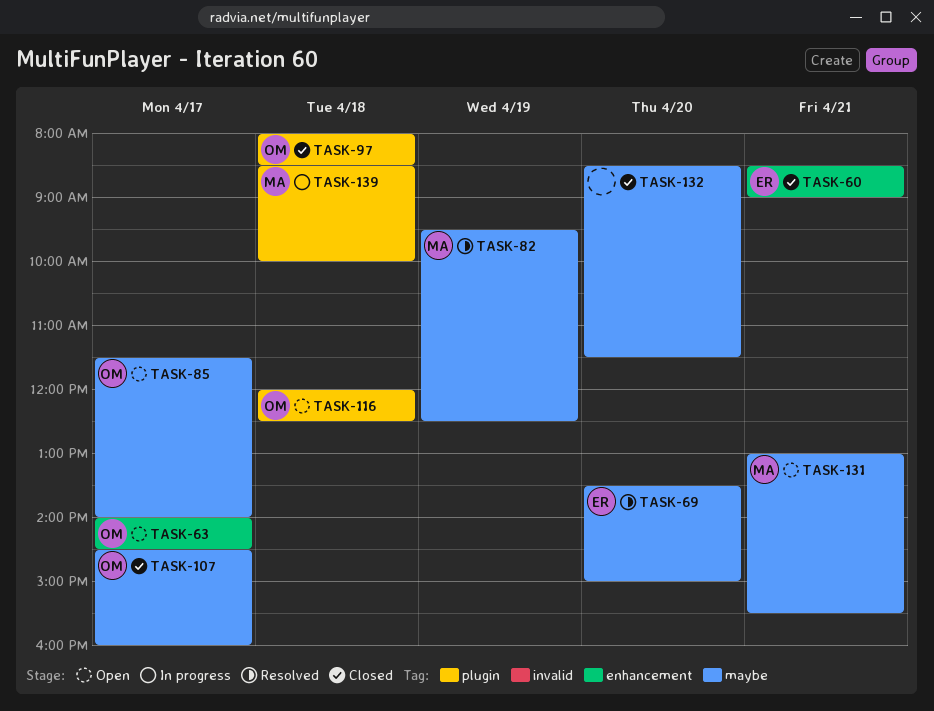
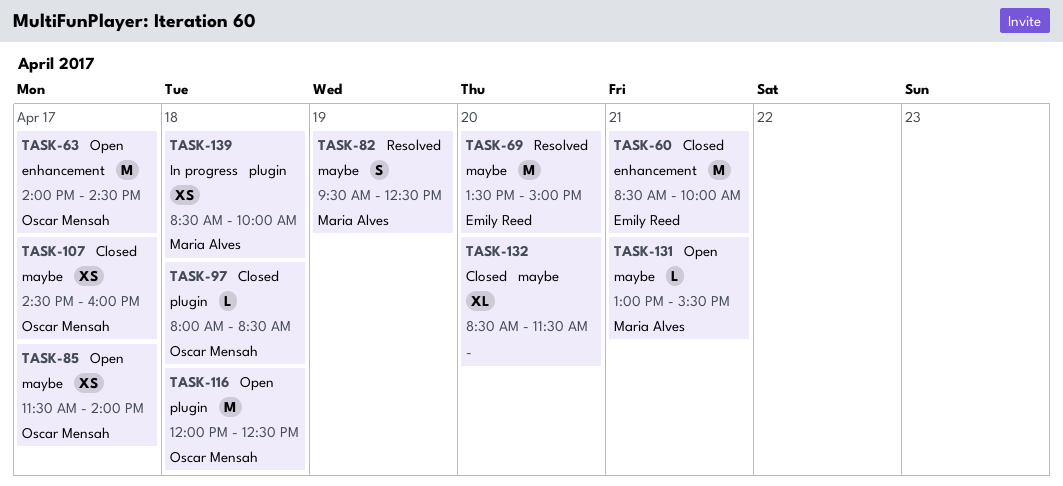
TASK-60, ends: 09:00 -> 10:00

